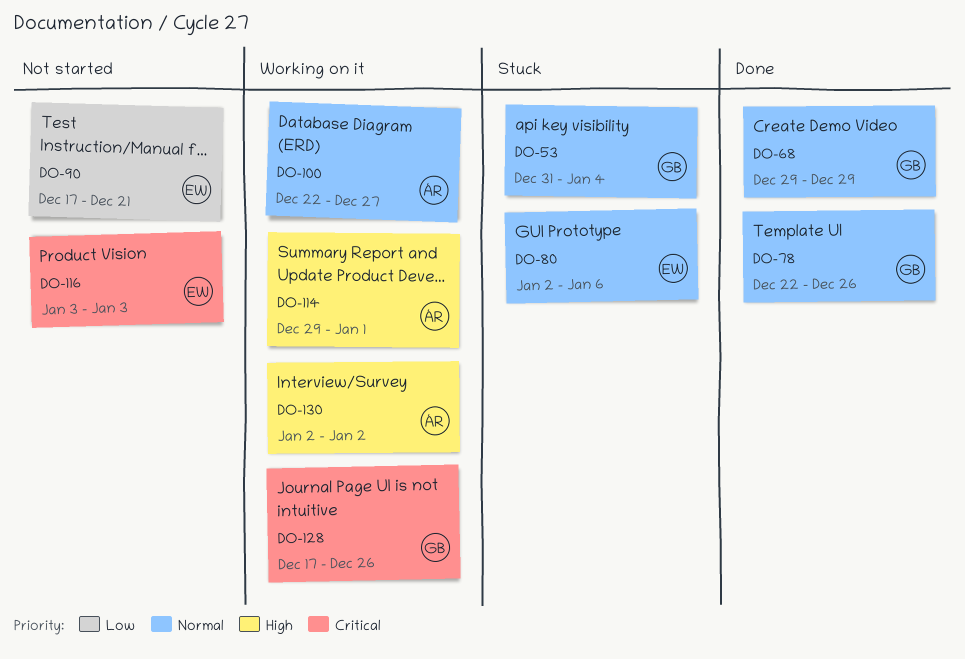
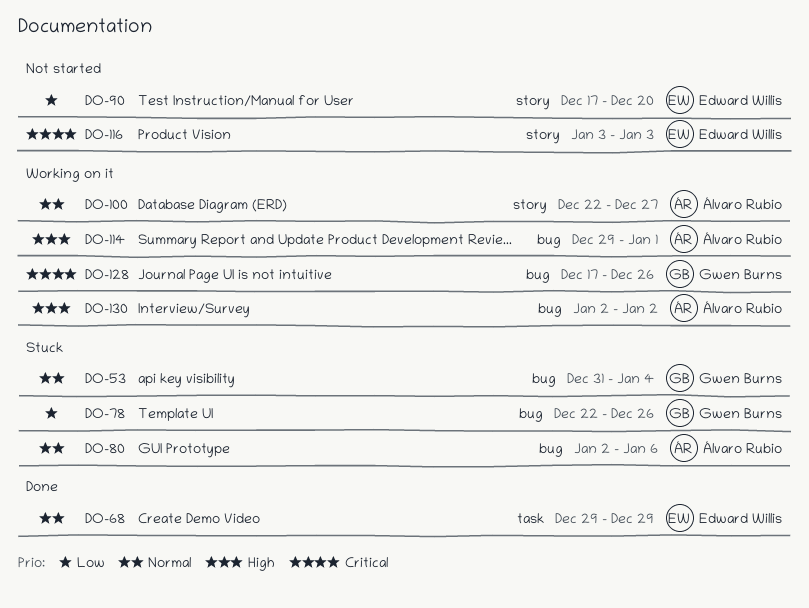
DO-68, owner: Gwen Burns -> Edward Willis
DO-78, status: Done -> Stuck
DO-78, priority: Normal -> Low
DO-80, owner: Edward Willis -> Álvaro Rubio
DO-90, due: Dec 21 -> Dec 20

